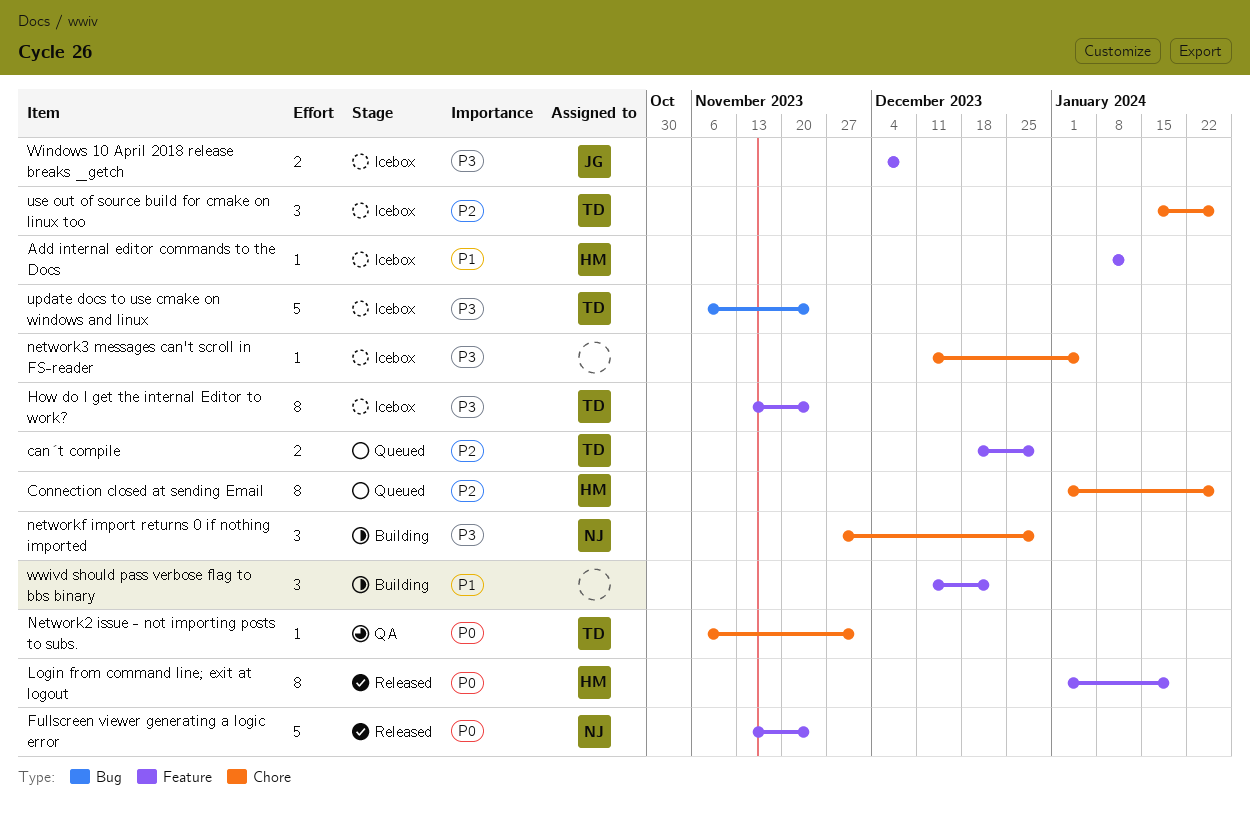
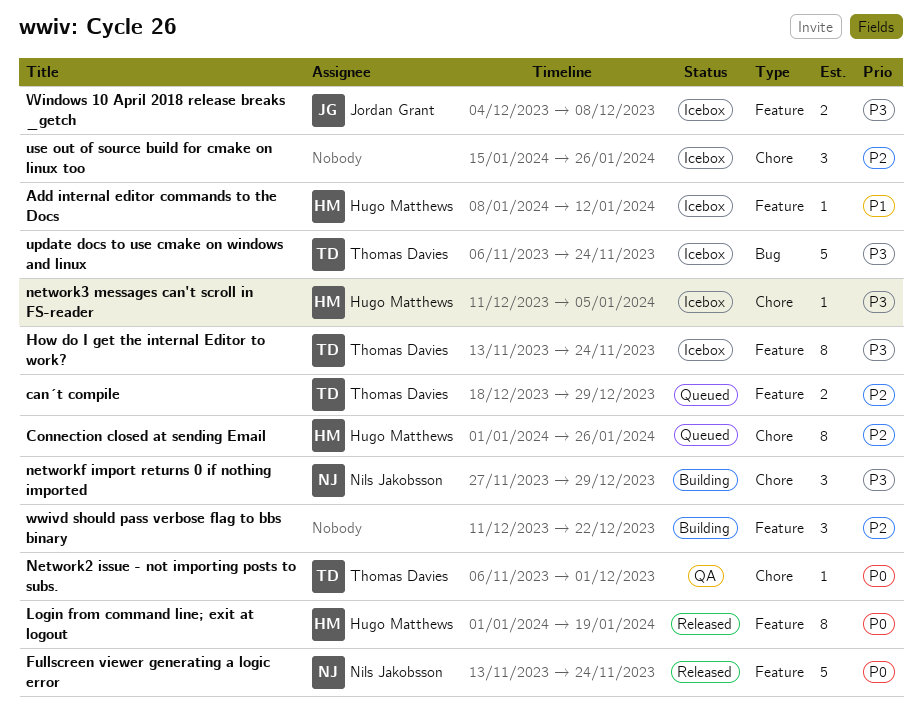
network3 messages can't scroll in FS-reader, owner: none -> Hugo Matthews
use out of source build for cmake on linux too, owner: Thomas Davies -> none
wwivd should pass verbose flag to bbs binary, priority: P1 -> P2

